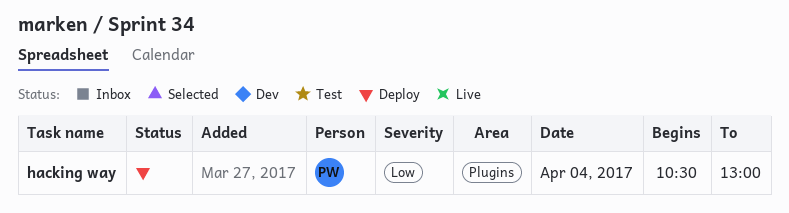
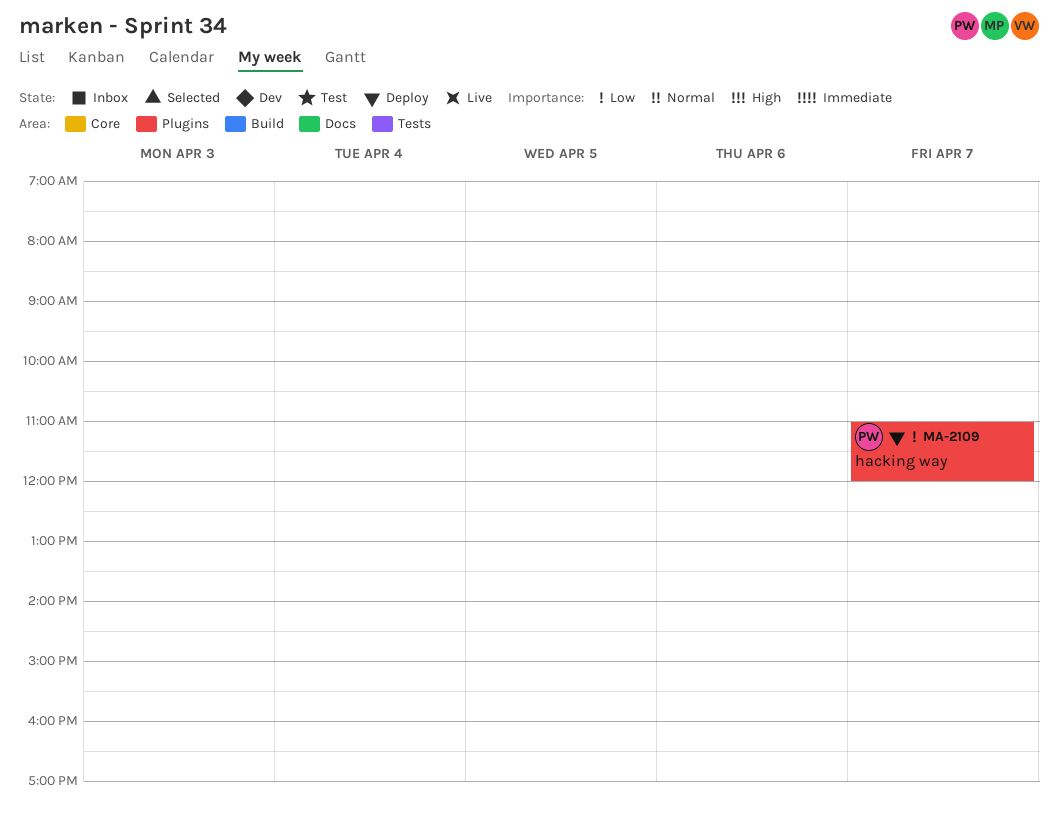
hacking way, day: Apr 4 -> Apr 7
hacking way, begins: 10:30 -> 11:00
hacking way, ends: 13:00 -> 12:00

